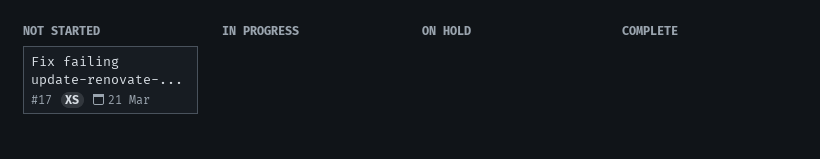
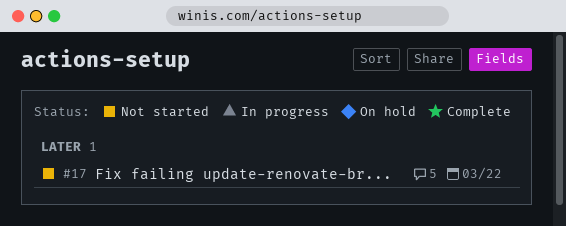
#17, due: Mar 21 -> Mar 22

